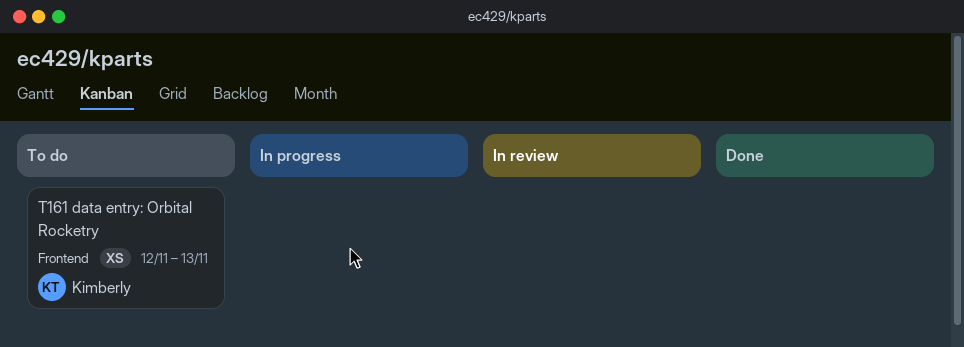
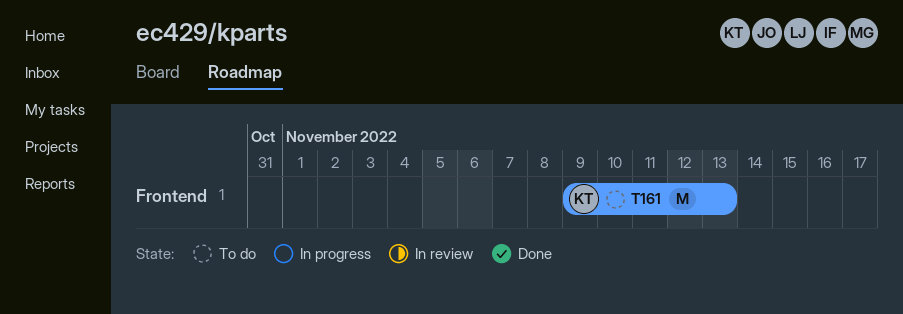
T161, estimate: XS -> M
T161, start: Nov 12 -> Nov 9

